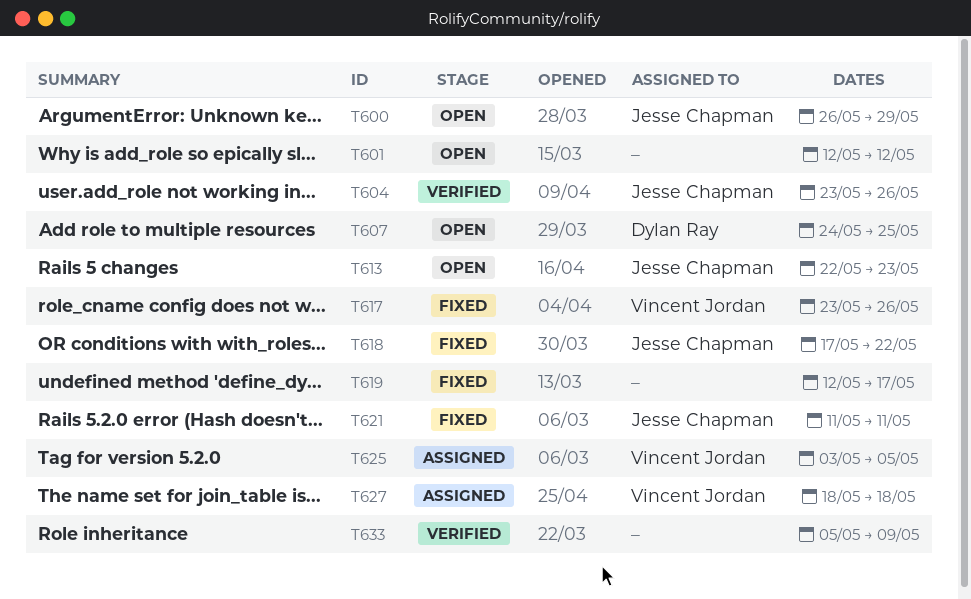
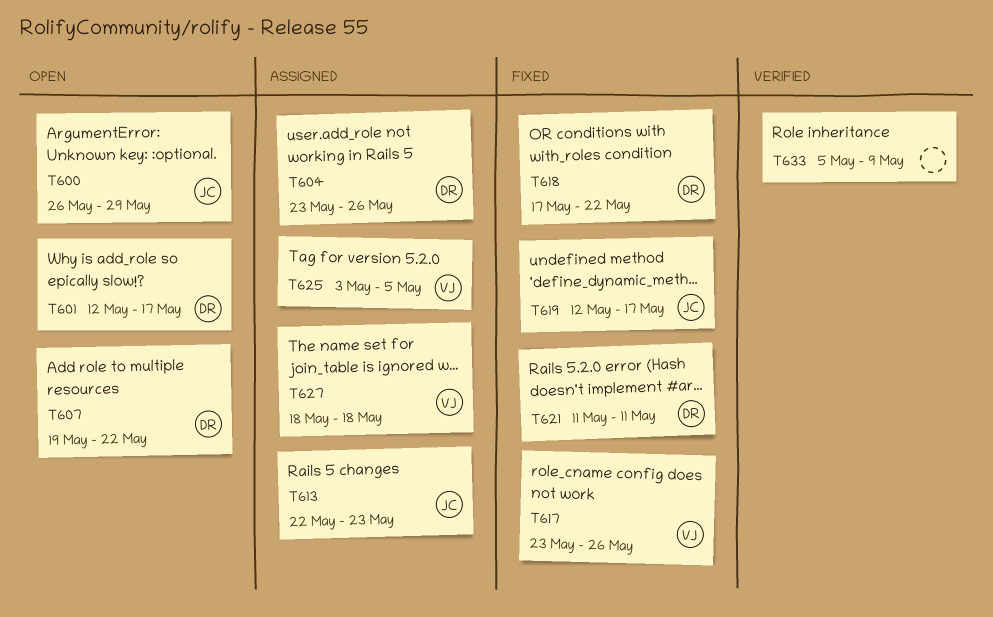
T601, owner: none -> Dylan Ray
T601, due: May 12 -> May 17
T604, status: Verified -> Assigned
T604, owner: Jesse Chapman -> Dylan Ray
T607, start: May 24 -> May 19
T607, due: May 25 -> May 22
T613, status: Open -> Assigned
T618, owner: Jesse Chapman -> Dylan Ray
T619, owner: none -> Jesse Chapman
T621, owner: Jesse Chapman -> Dylan Ray

